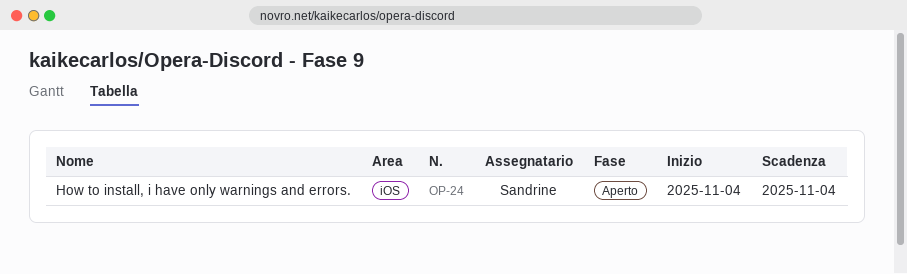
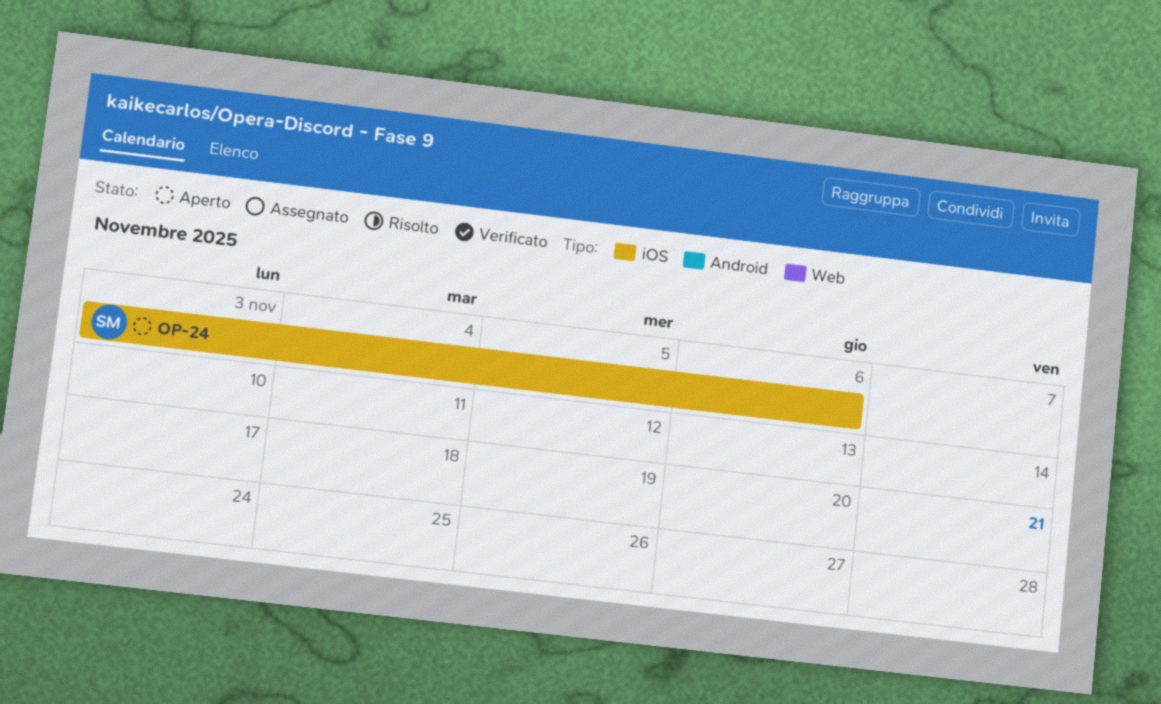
OP-24, start: Nov 4 -> Nov 3
OP-24, due: Nov 4 -> Nov 6

